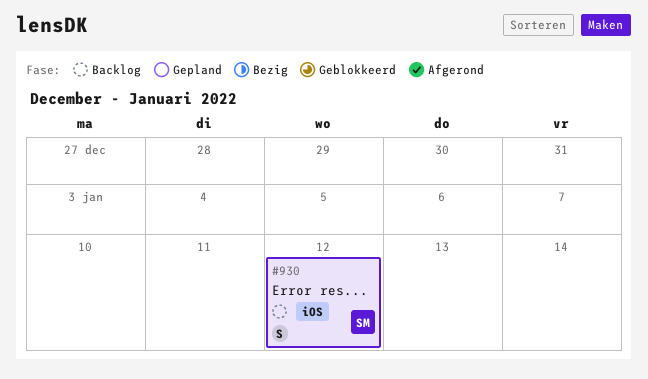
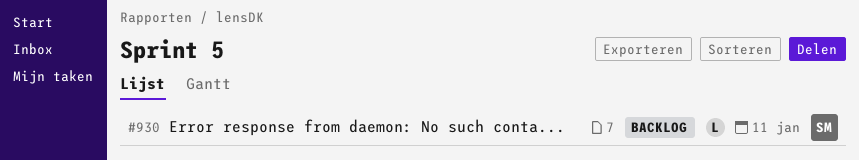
#930, estimate: S -> L
#930, due: Jan 12 -> Jan 11

